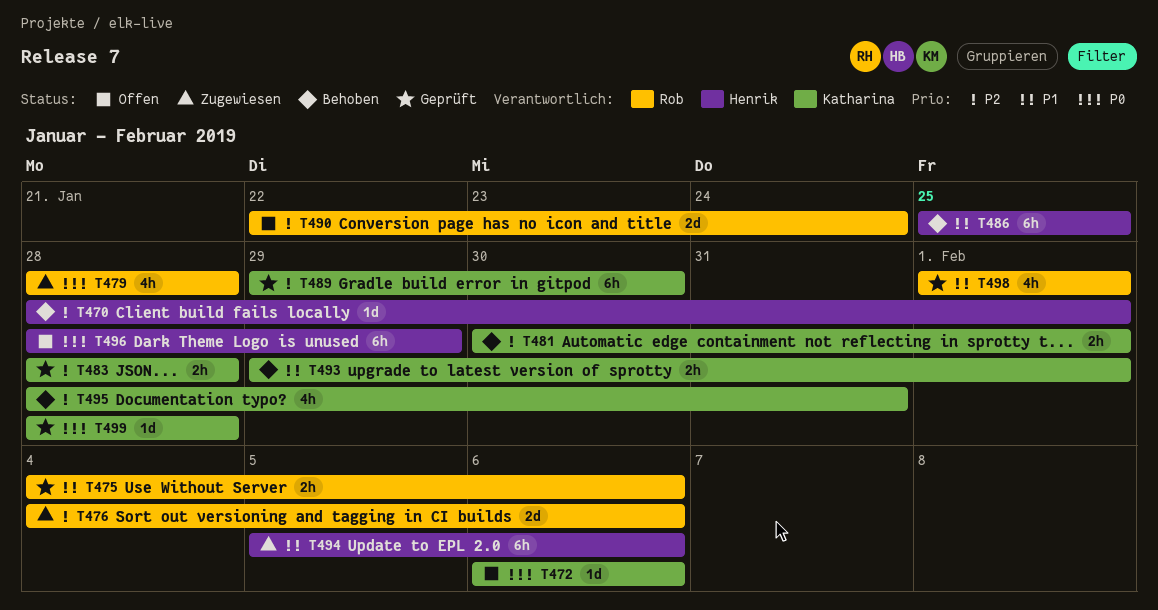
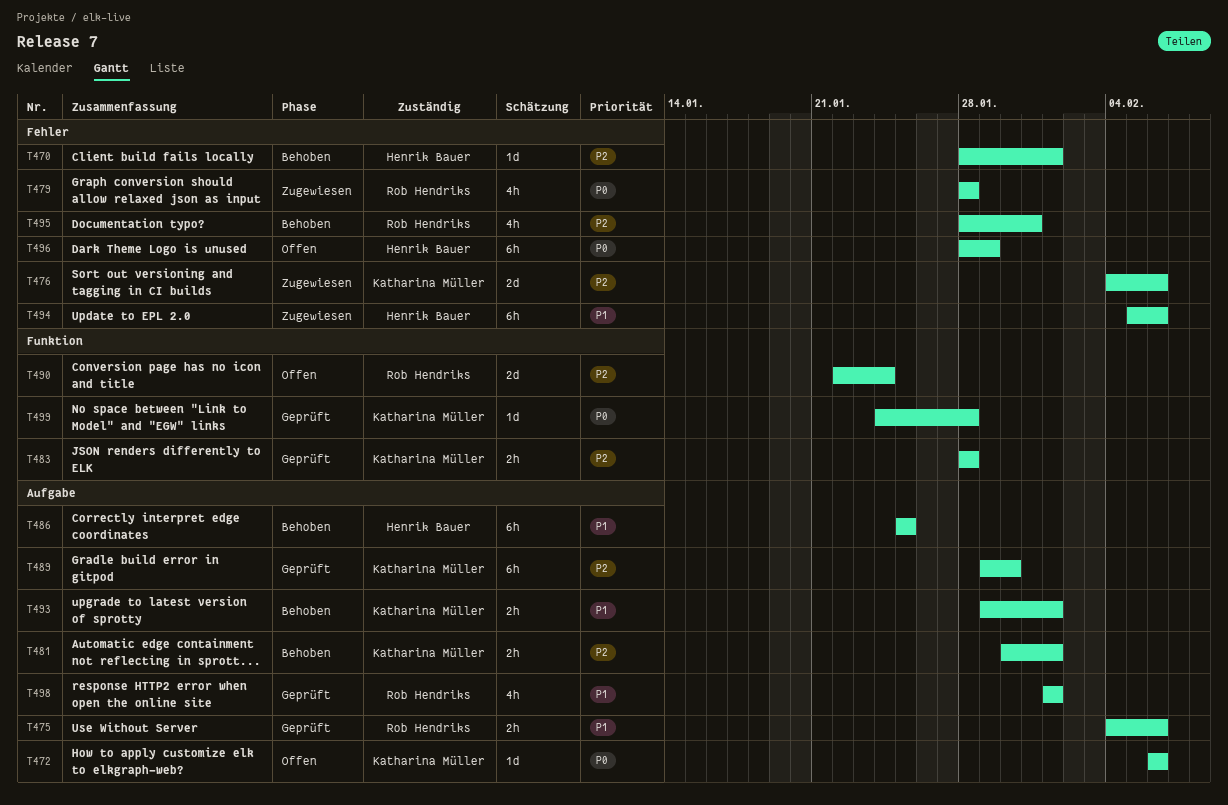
T476, owner: Rob Hendriks -> Katharina Müller
T495, owner: Katharina Müller -> Rob Hendriks
T499, start: Jan 28 -> Jan 24

